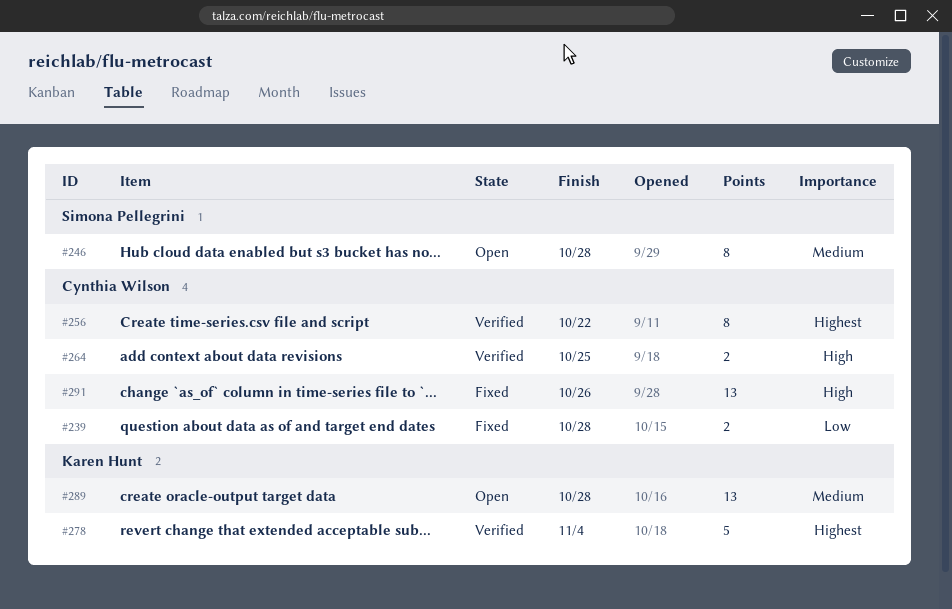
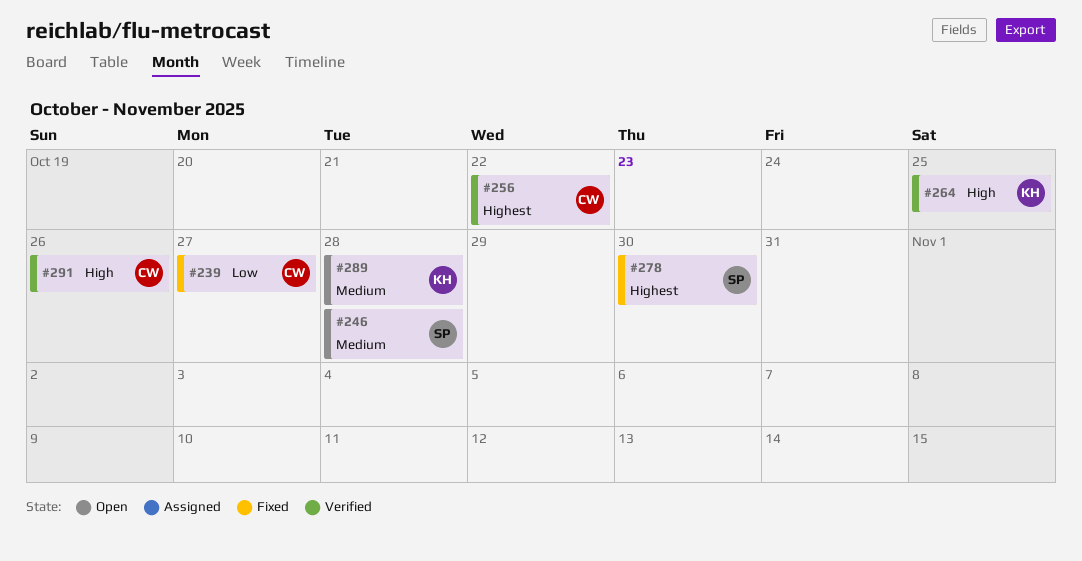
#239, due: Oct 28 -> Oct 27
#264, owner: Cynthia Wilson -> Karen Hunt
#278, status: Verified -> Fixed
#278, owner: Karen Hunt -> Simona Pellegrini
#278, due: Nov 4 -> Oct 30
#291, status: Fixed -> Verified

